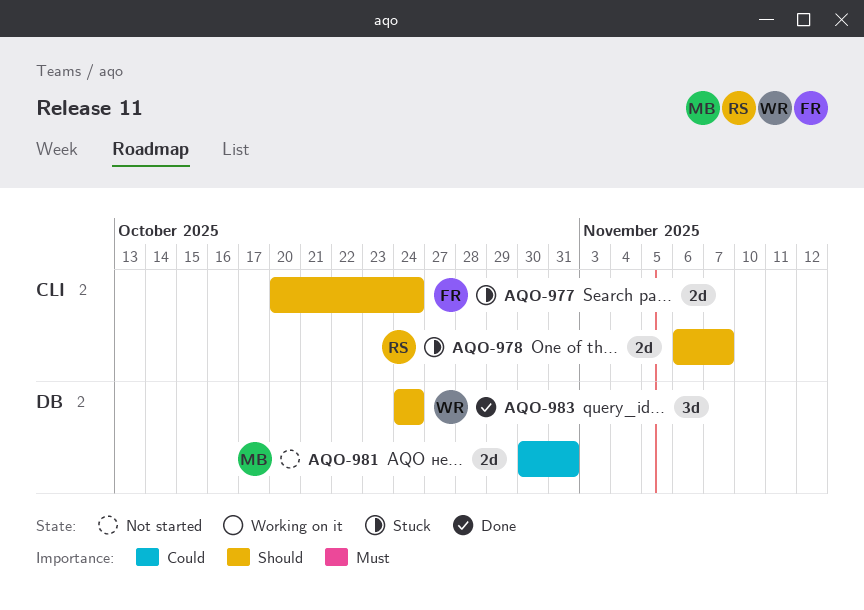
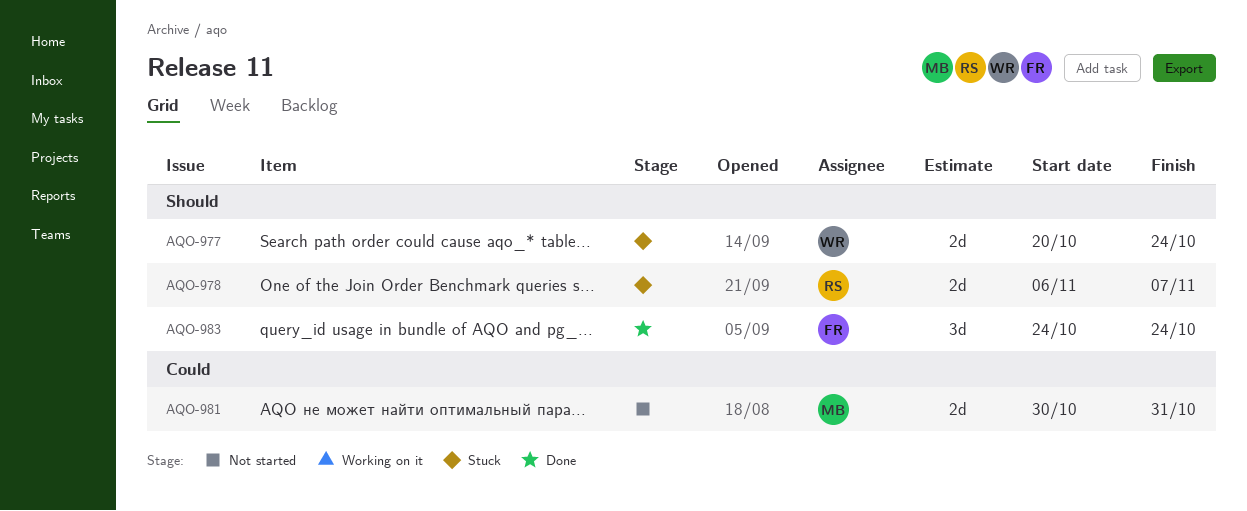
AQO-977, owner: FR -> WR
AQO-983, owner: WR -> FR

